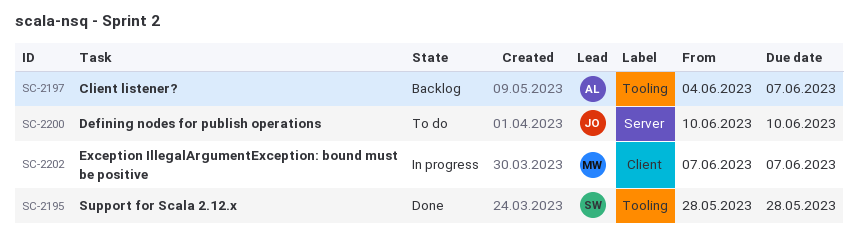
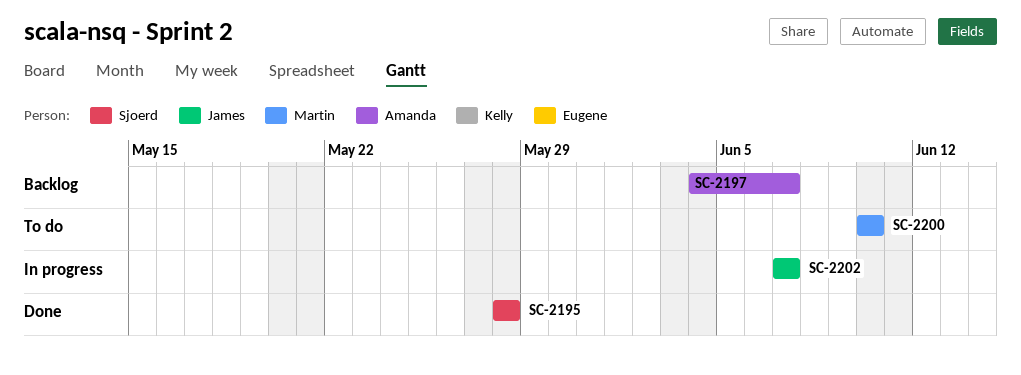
SC-2200, owner: James -> Martin
SC-2202, owner: Martin -> James

